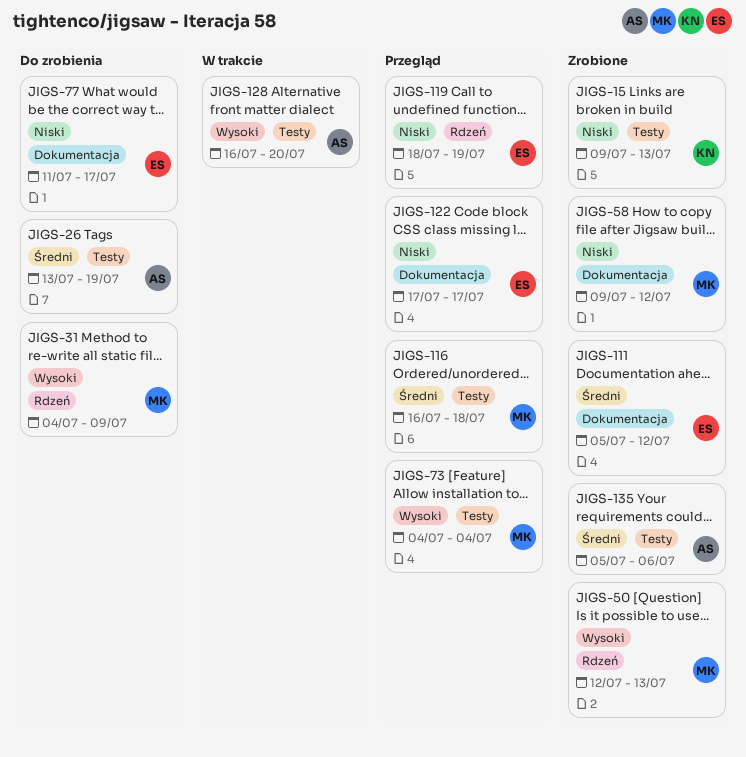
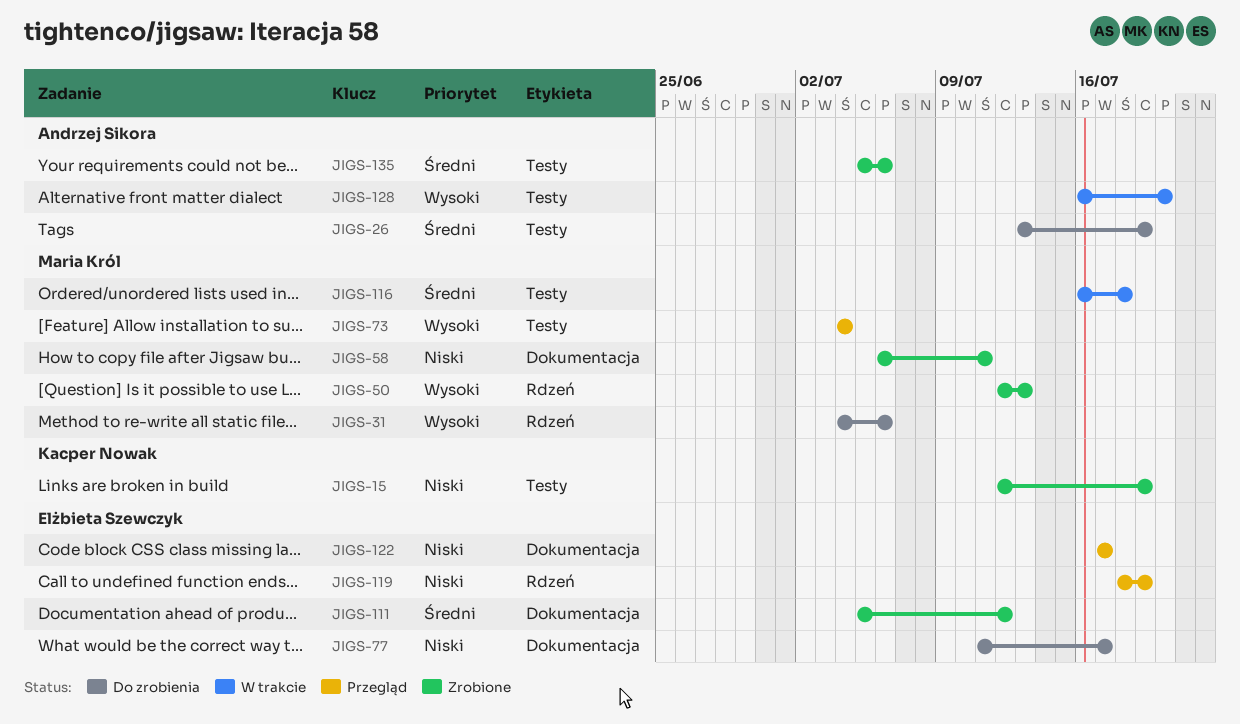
JIGS-15, start: Jul 9 -> Jul 12
JIGS-15, due: Jul 13 -> Jul 19
JIGS-31, due: Jul 9 -> Jul 6
JIGS-58, start: Jul 9 -> Jul 6
JIGS-58, due: Jul 12 -> Jul 11
JIGS-116, status: Przegląd -> W trakcie

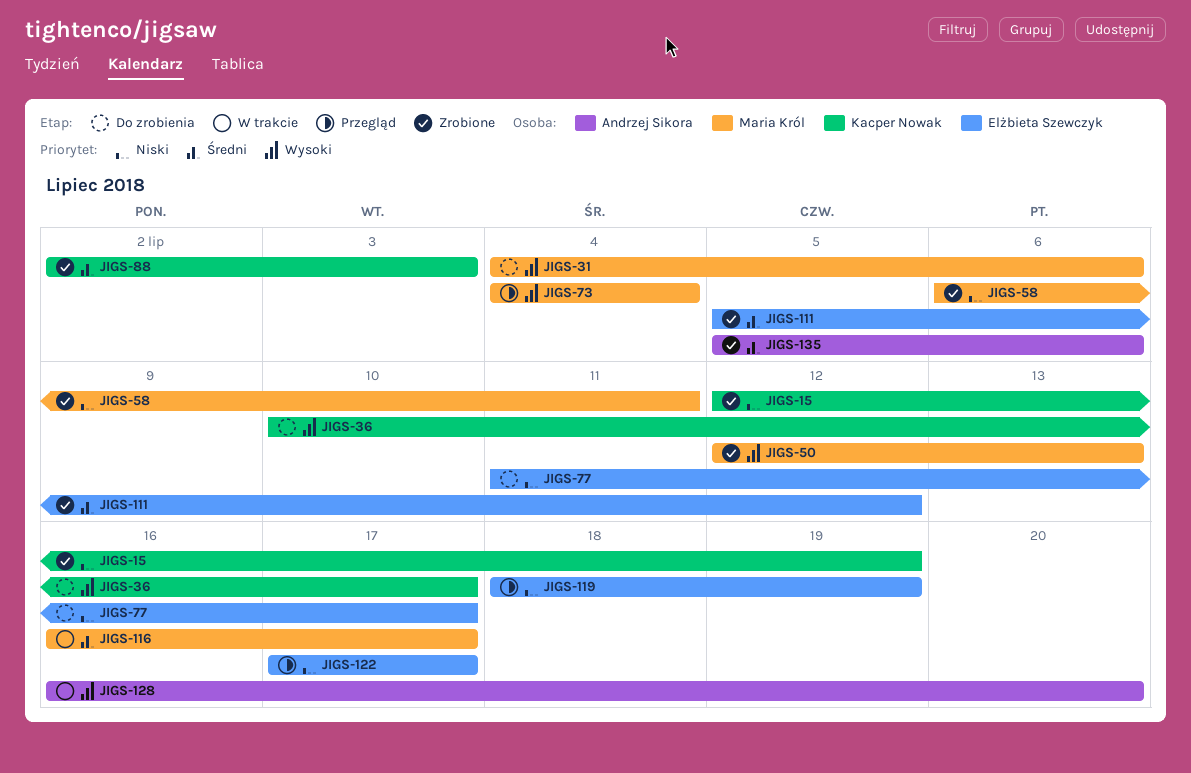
JIGS-26: present -> none
JIGS-36: none -> present
JIGS-88: none -> present
JIGS-116, due: Jul 18 -> Jul 17

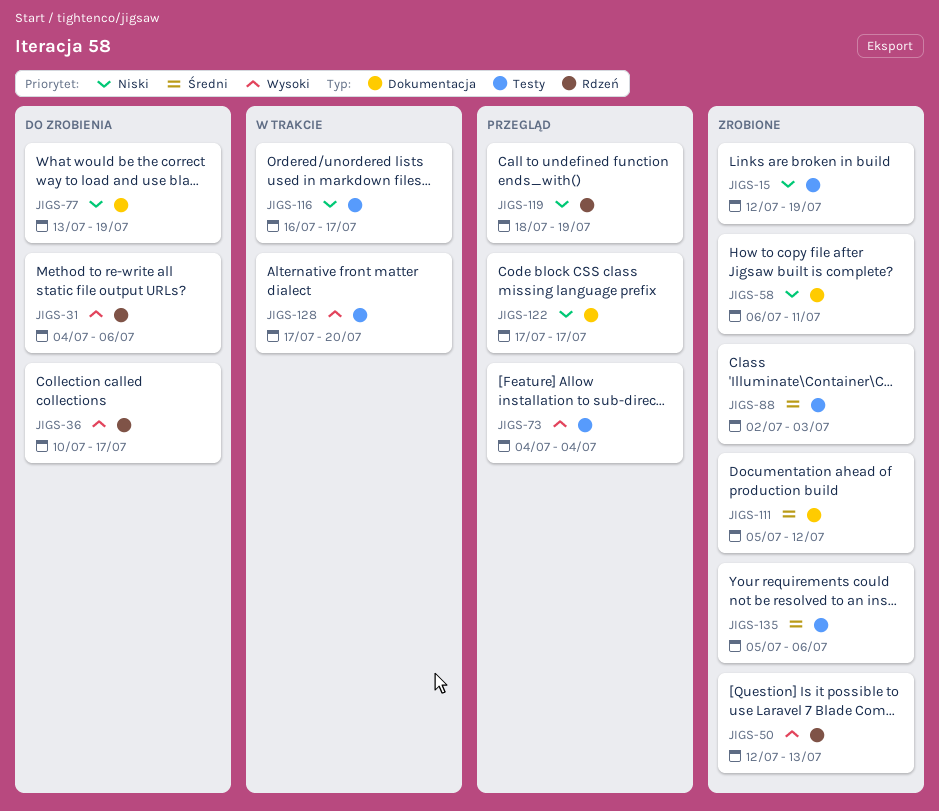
JIGS-77, start: Jul 11 -> Jul 13
JIGS-77, due: Jul 17 -> Jul 19
JIGS-116, priority: Średni -> Niski
JIGS-128, start: Jul 16 -> Jul 17

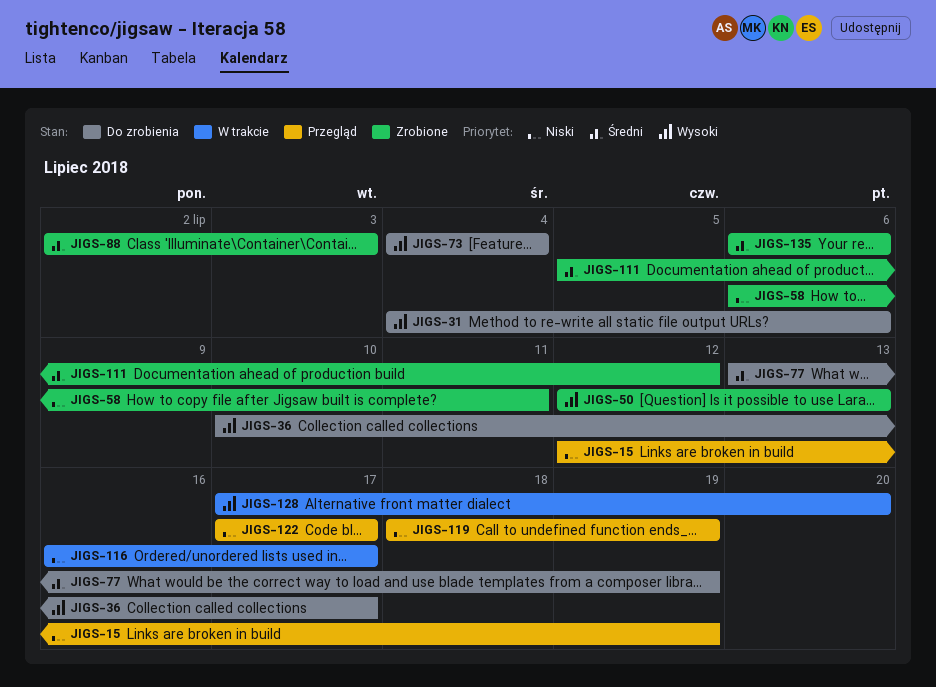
JIGS-15, status: Zrobione -> Przegląd
JIGS-73, status: Przegląd -> Do zrobienia
JIGS-77, priority: Niski -> Średni
JIGS-135, start: Jul 5 -> Jul 6

